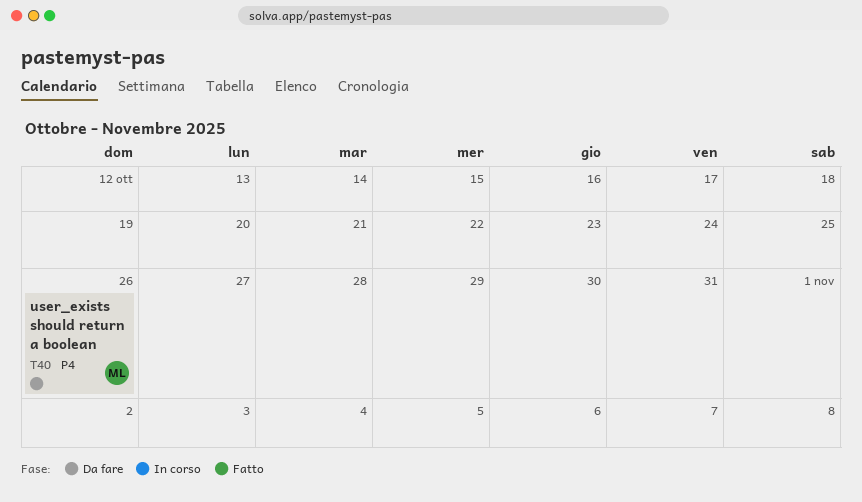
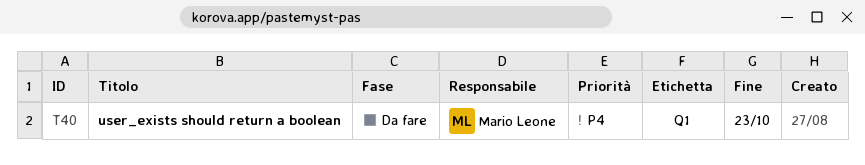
T40, due: Oct 26 -> Oct 23

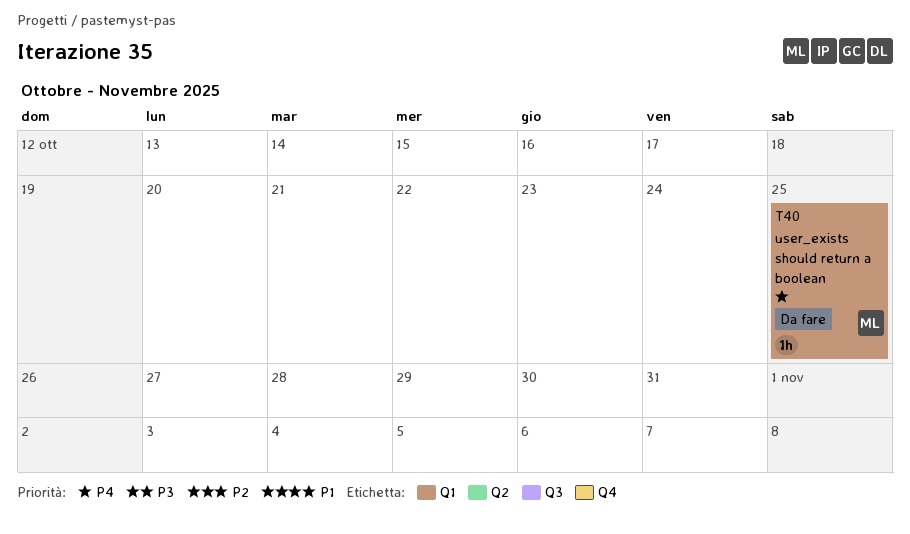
T40, due: Oct 23 -> Oct 25

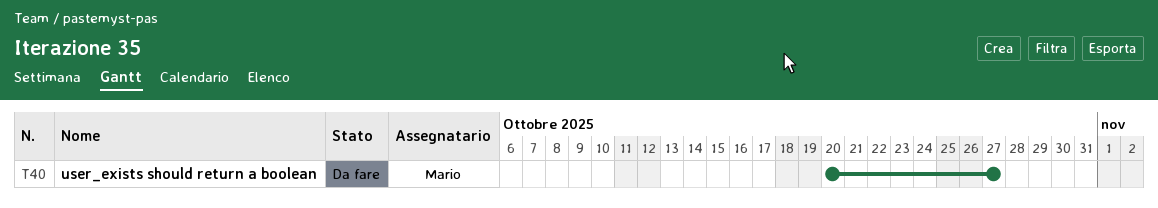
T40, due: Oct 25 -> Oct 27

